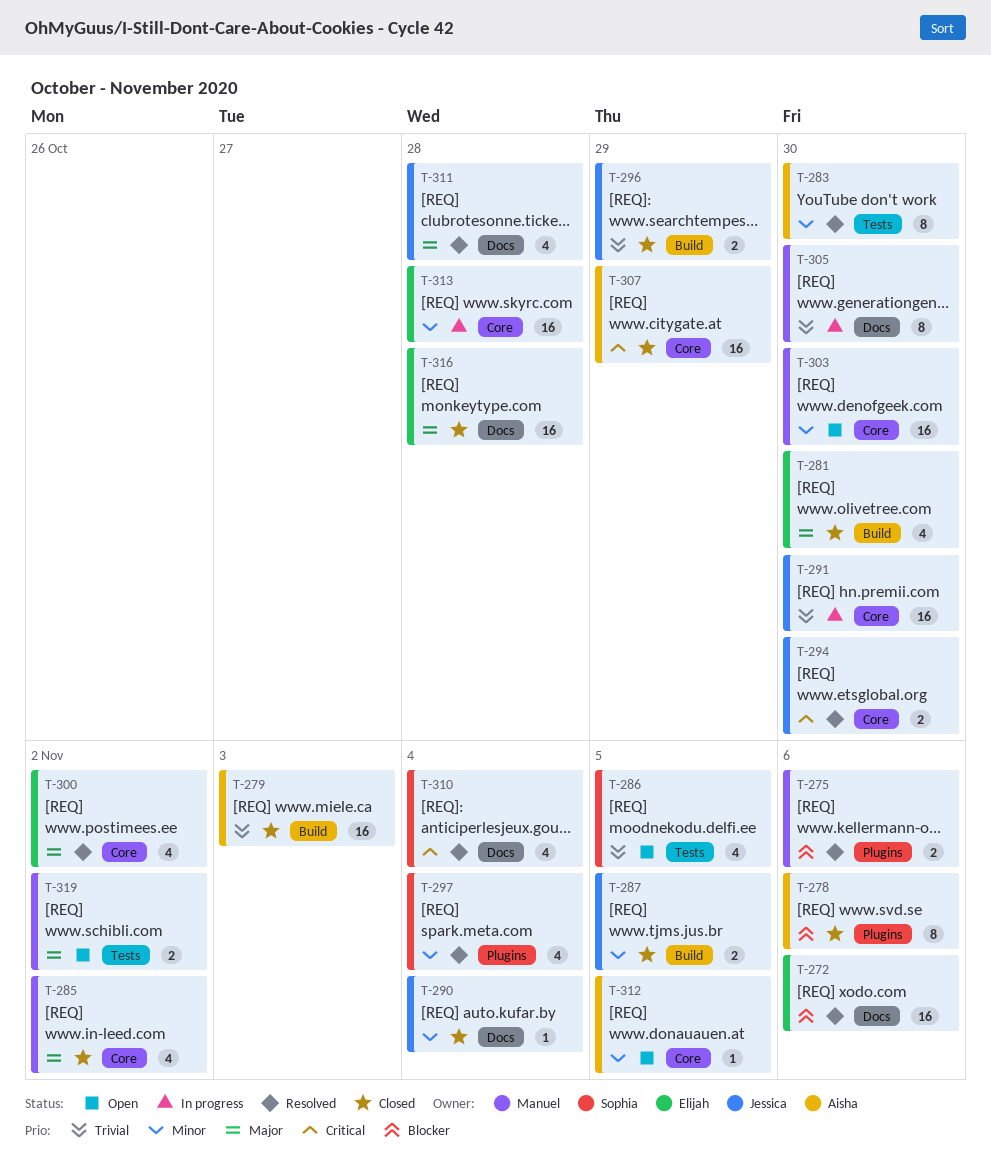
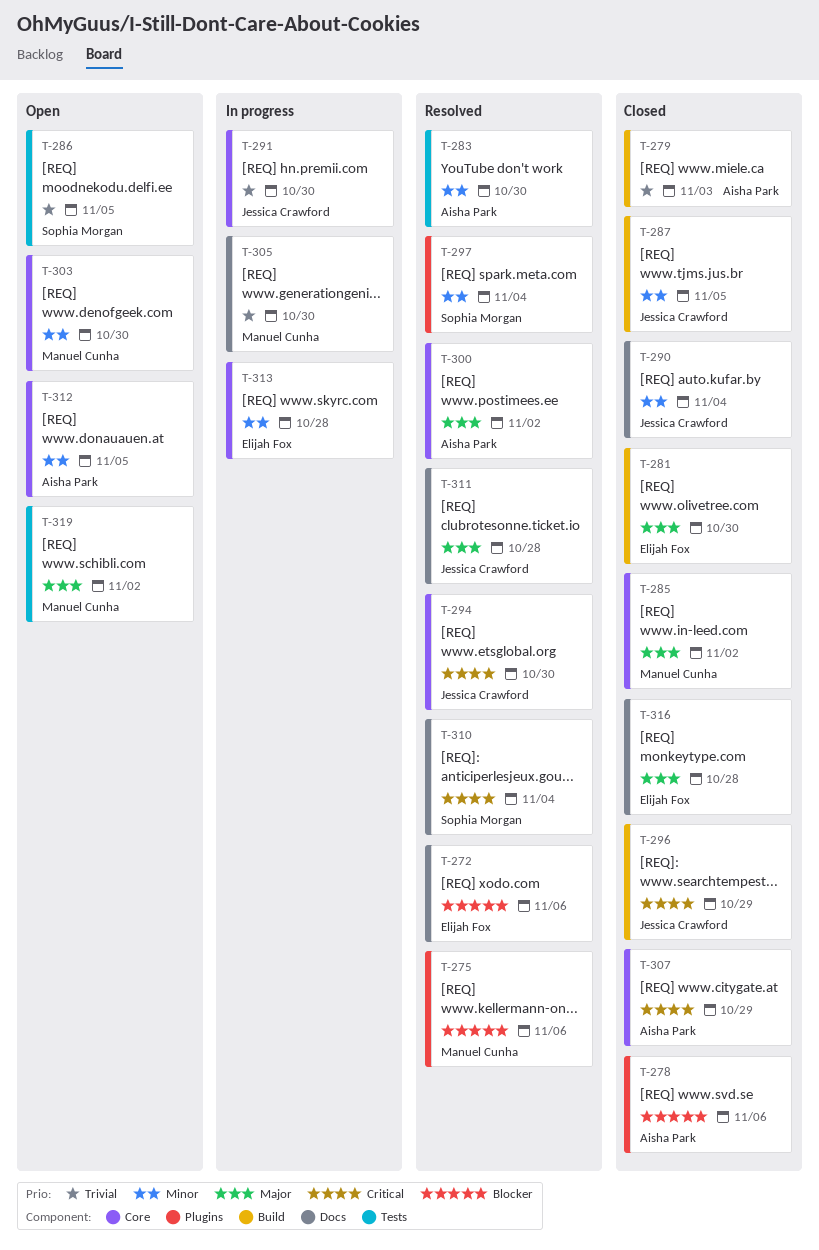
T-296, priority: Trivial -> Critical
T-300, owner: Elijah Fox -> Aisha Park

